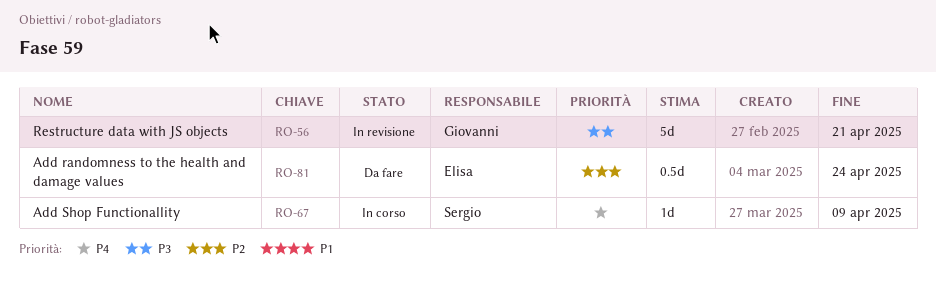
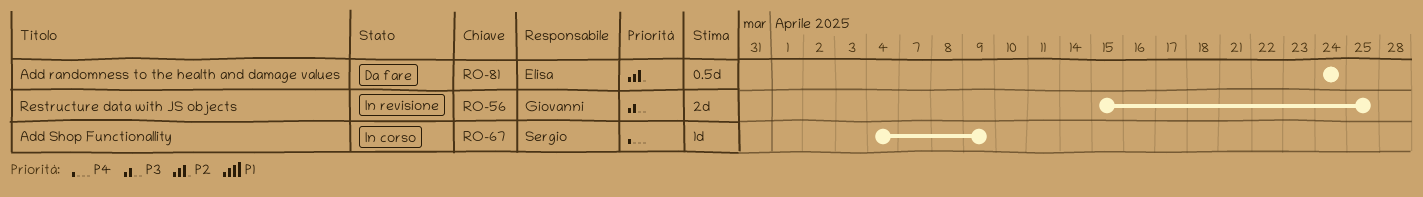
RO-56, estimate: 5d -> 2d
RO-56, due: Apr 21 -> Apr 25

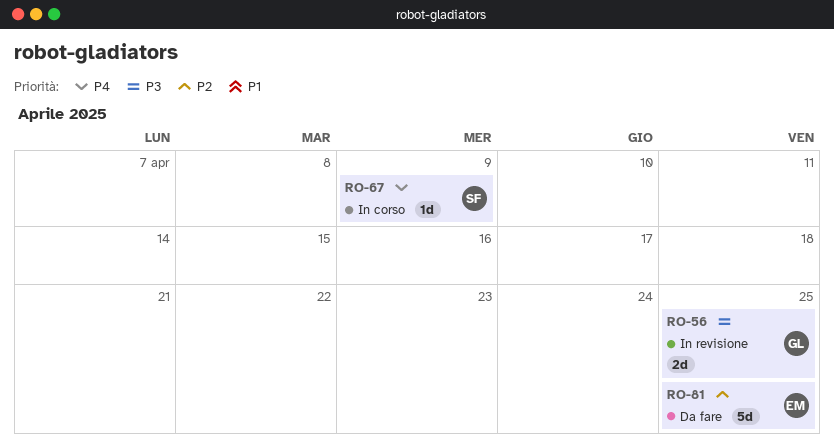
RO-81, estimate: 0.5d -> 5d
RO-81, due: Apr 24 -> Apr 25

